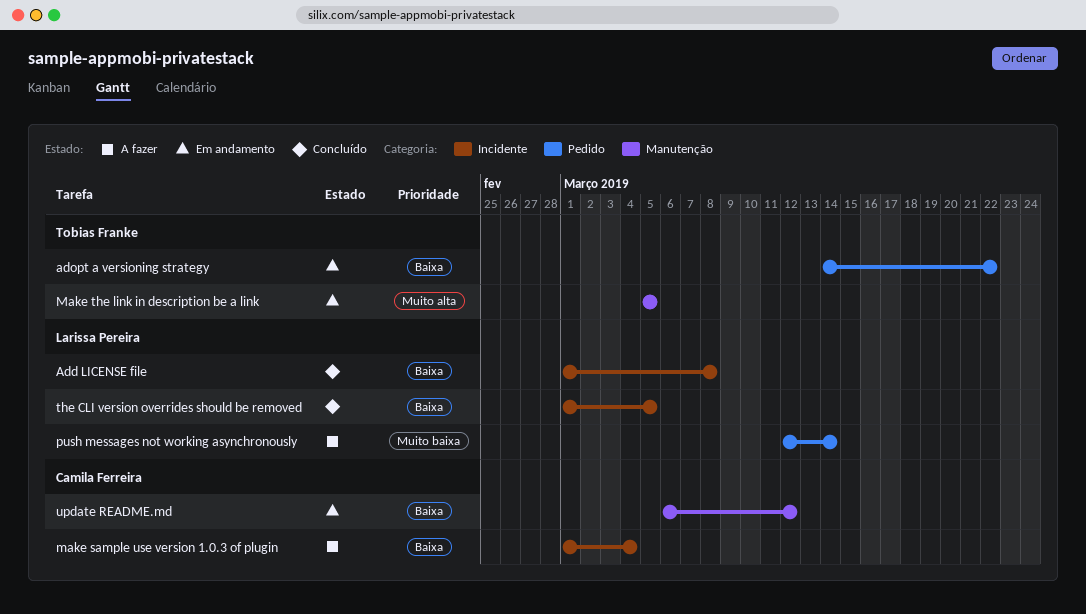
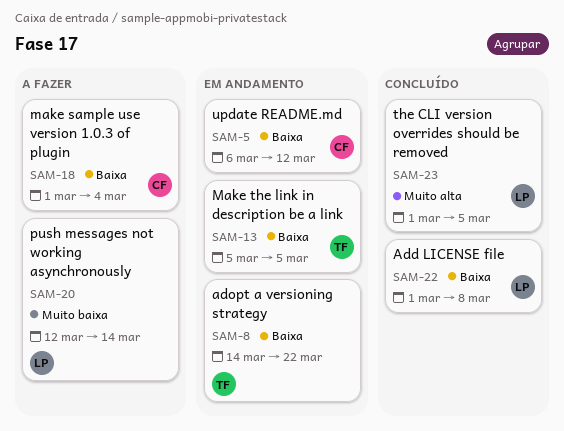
Make the link in description be a link, priority: Muito alta -> Baixa
the CLI version overrides should be removed, priority: Baixa -> Muito alta

